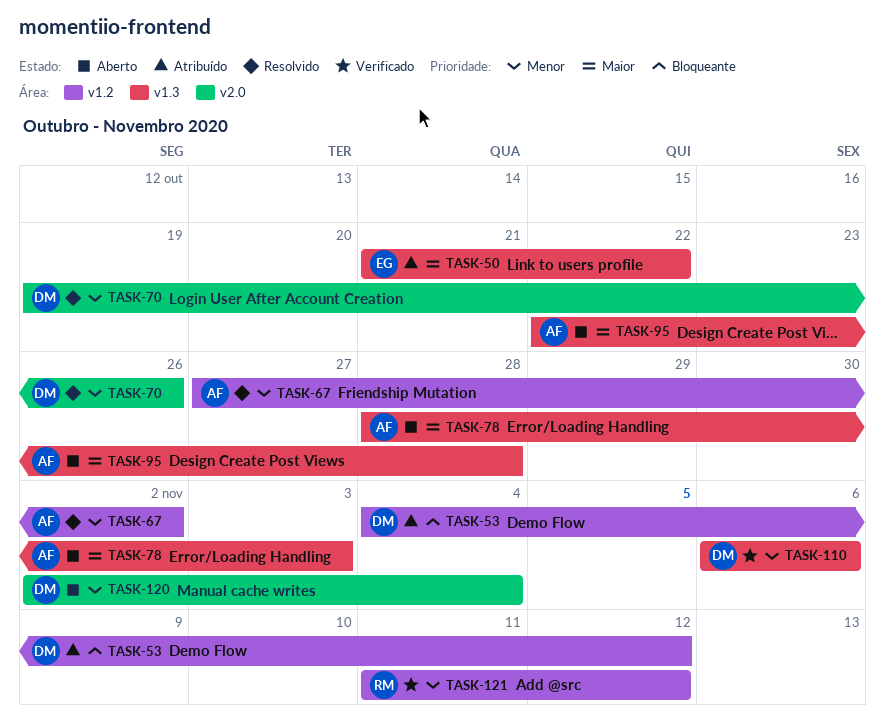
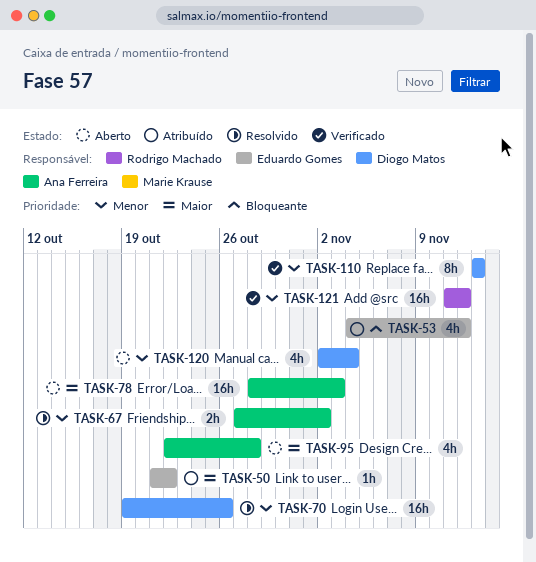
TASK-53, owner: Diogo Matos -> Eduardo Gomes
TASK-110, start: Nov 6 -> Nov 13
TASK-110, due: Nov 6 -> Nov 13

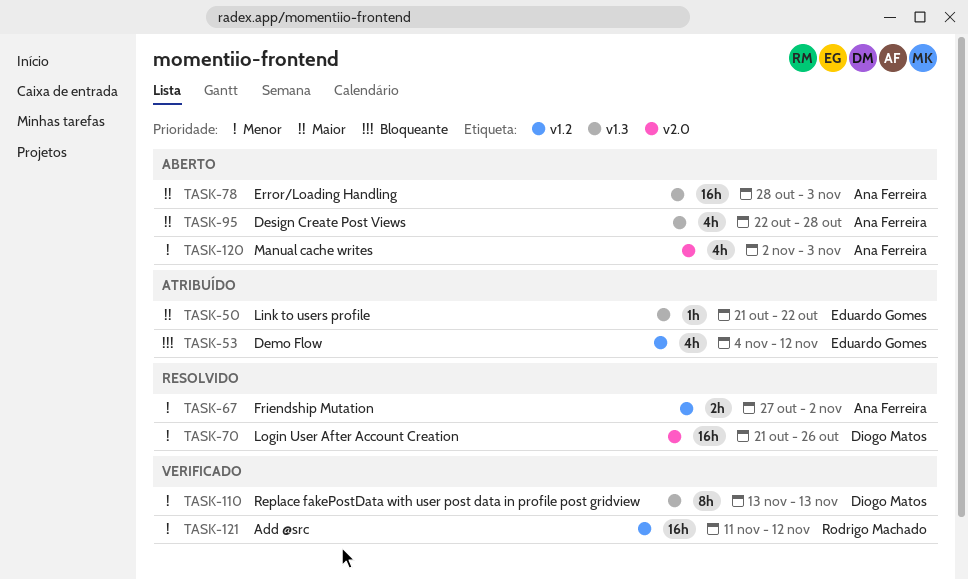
TASK-70, start: Oct 19 -> Oct 21
TASK-120, owner: Diogo Matos -> Ana Ferreira
TASK-120, due: Nov 4 -> Nov 3

